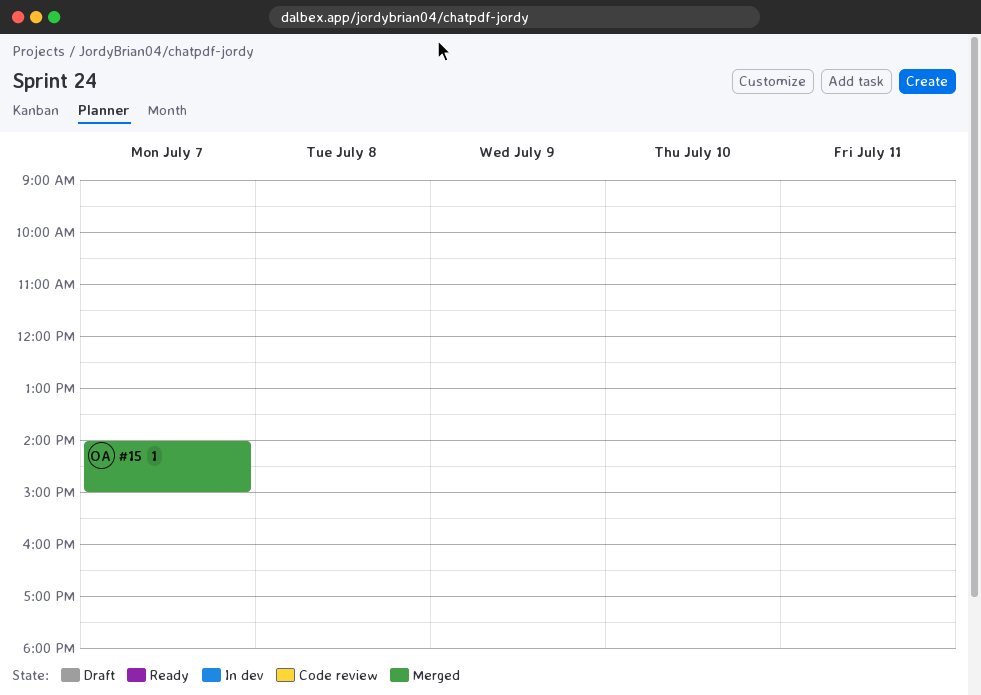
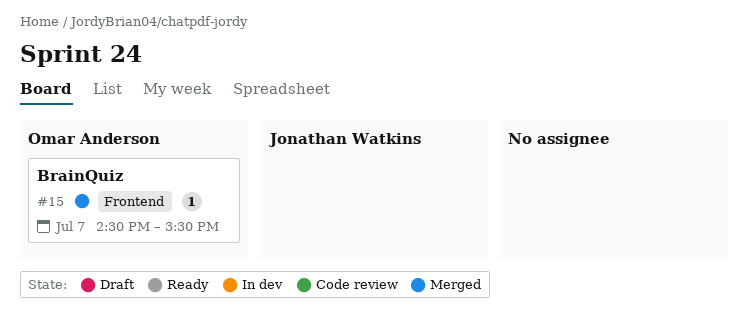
#15, begins: 14:00 -> 14:30
#15, ends: 15:00 -> 15:30

